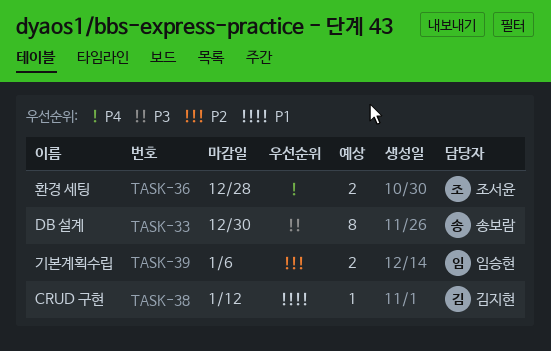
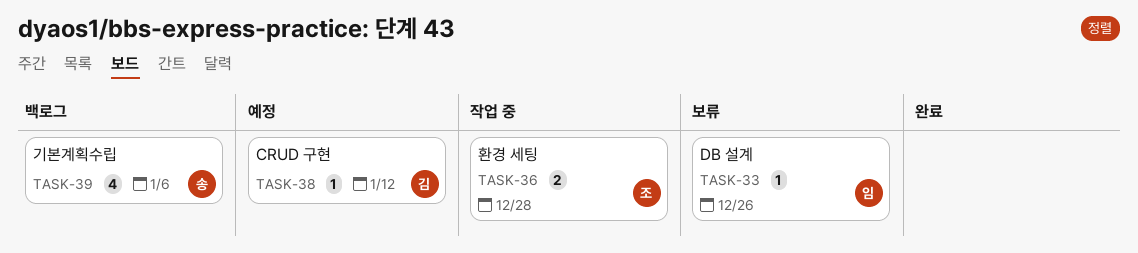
TASK-33, owner: 송보람 -> 임승현
TASK-33, estimate: 8 -> 1
TASK-33, due: Dec 30 -> Dec 26
TASK-39, owner: 임승현 -> 송보람
TASK-39, estimate: 2 -> 4

